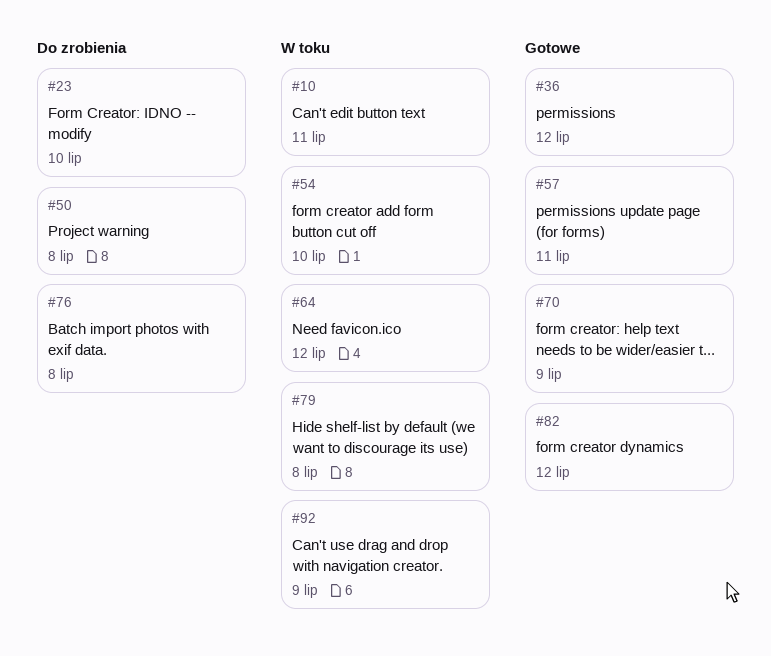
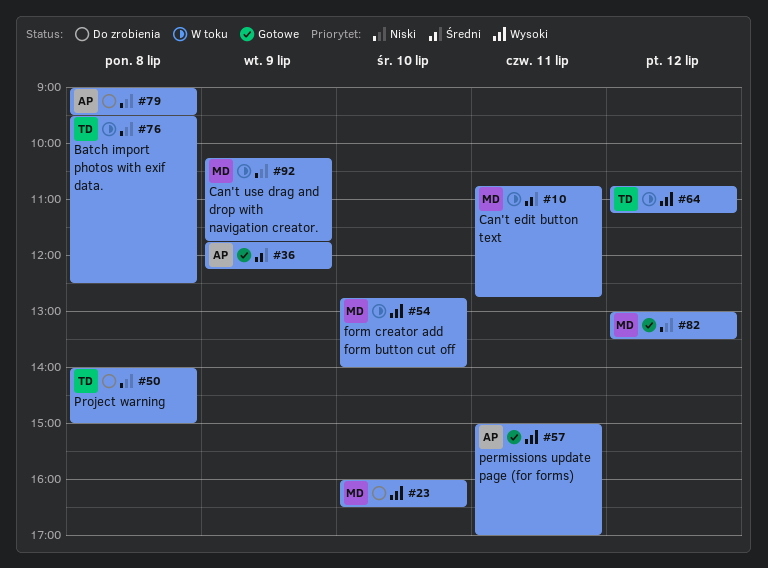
#36, day: Jul 12 -> Jul 9
#70: present -> none
#76, status: Do zrobienia -> W toku
#79, status: W toku -> Do zrobienia

